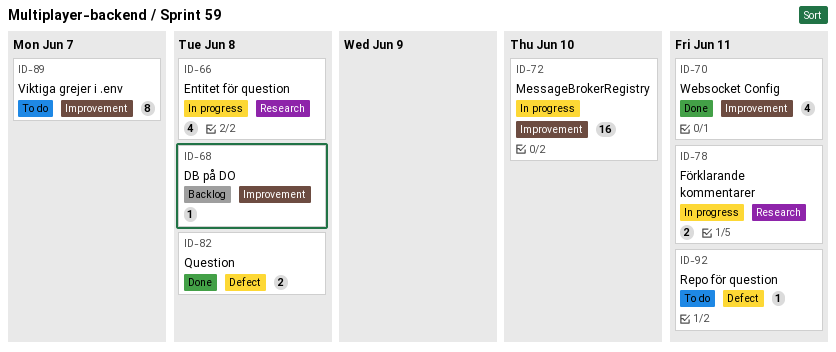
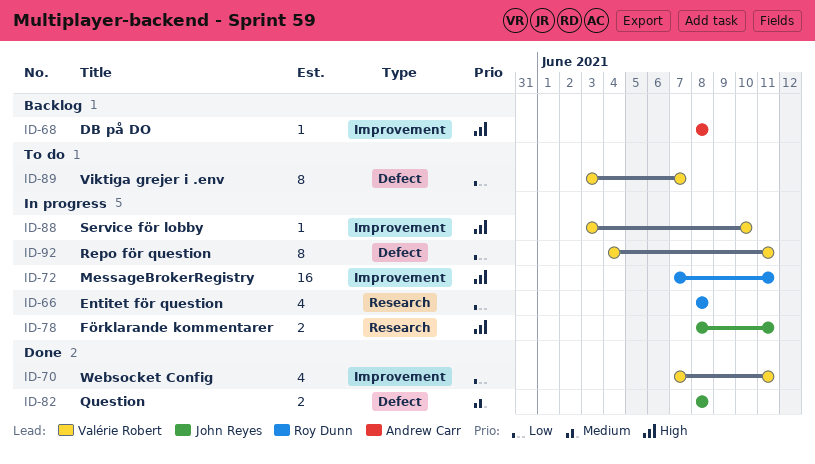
ID-72, due: Jun 10 -> Jun 11
ID-88: none -> present
ID-89, label: Improvement -> Defect
ID-92, status: To do -> In progress
ID-92, estimate: 1 -> 8

